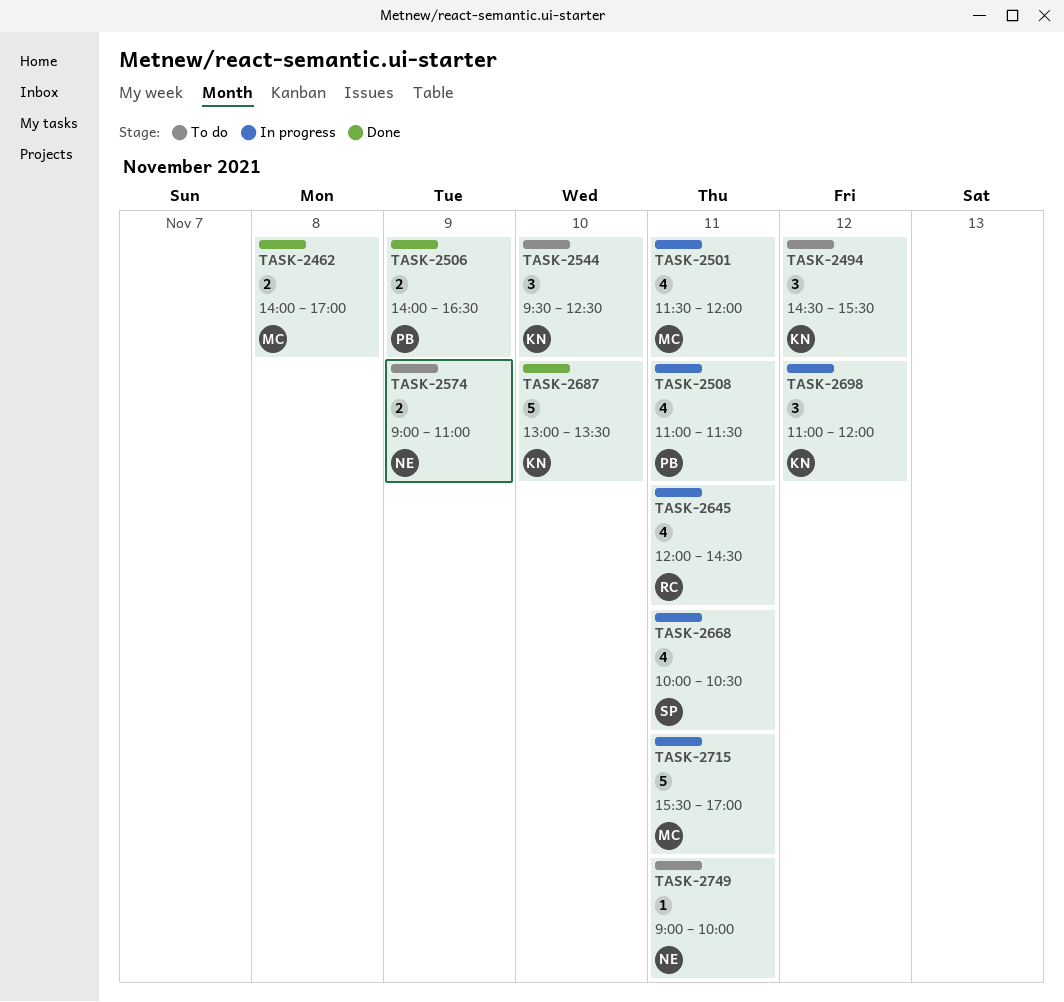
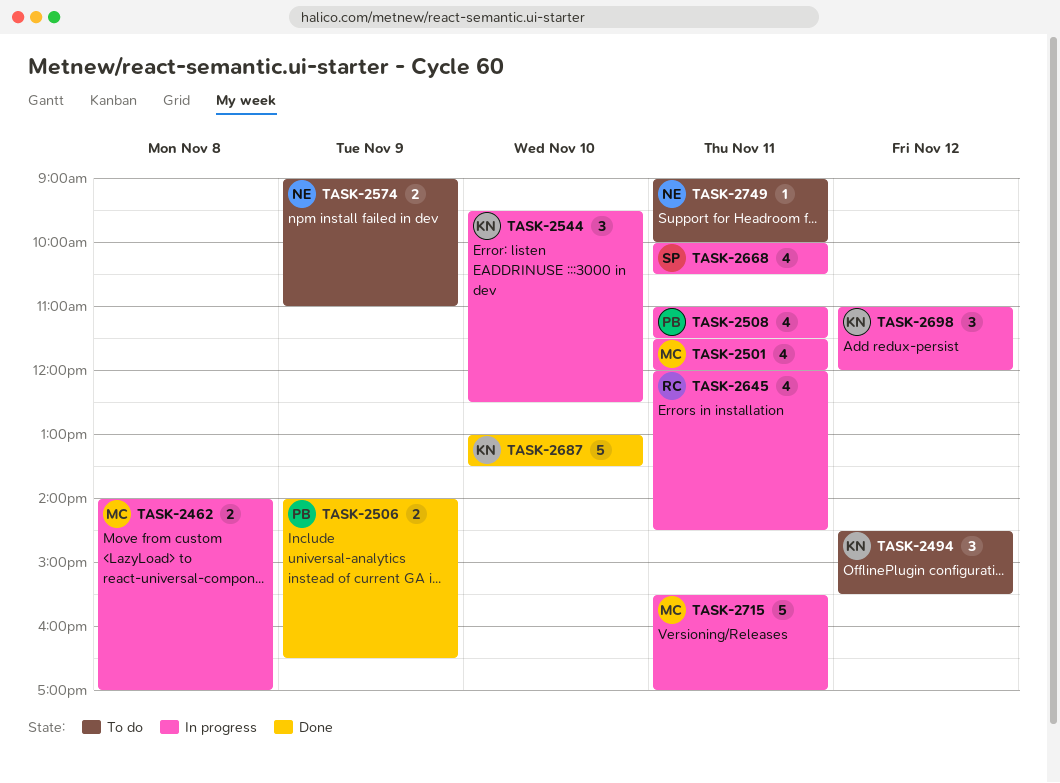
TASK-2462, status: Done -> In progress
TASK-2544, status: To do -> In progress

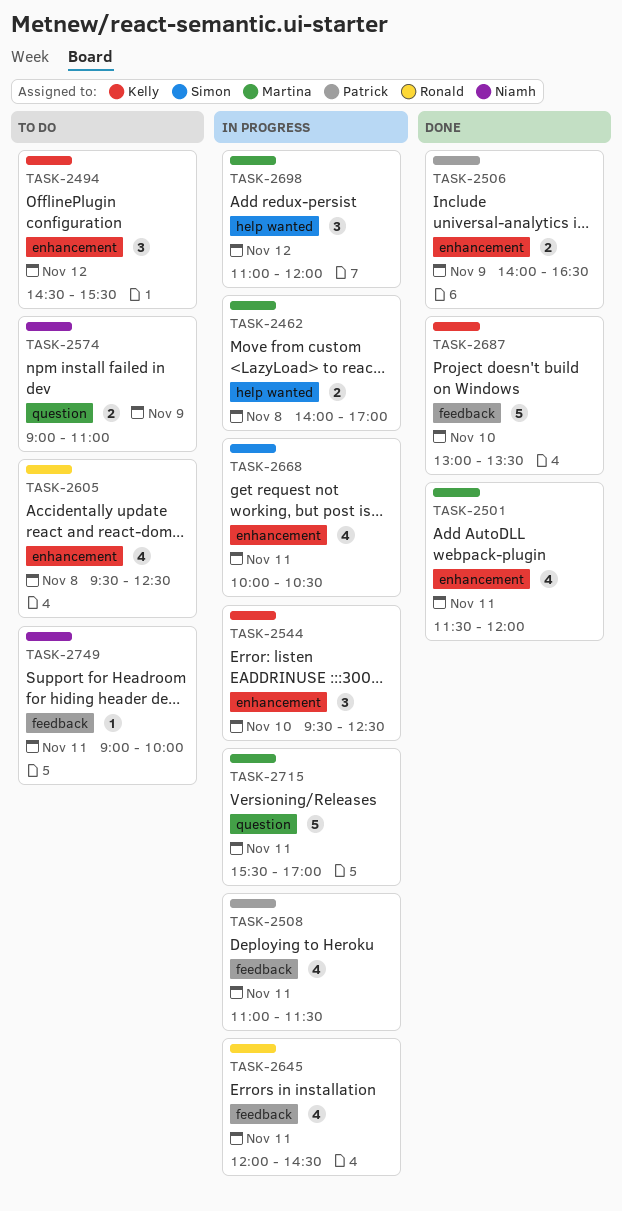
TASK-2501, status: In progress -> Done
TASK-2605: none -> present
TASK-2698, owner: Kelly -> Martina

